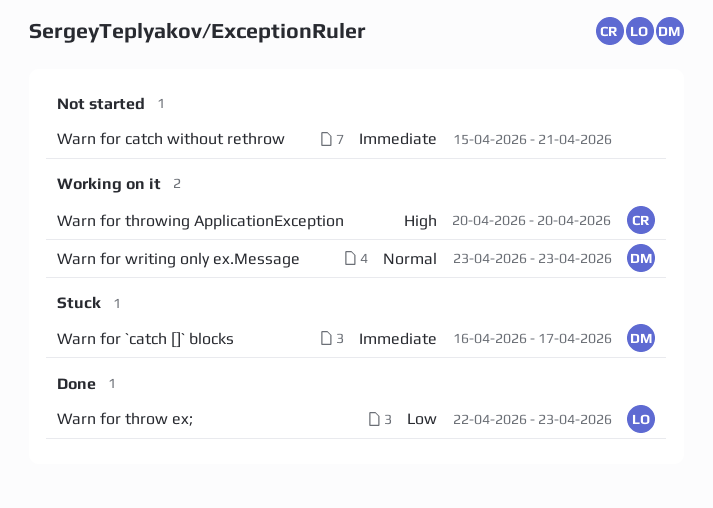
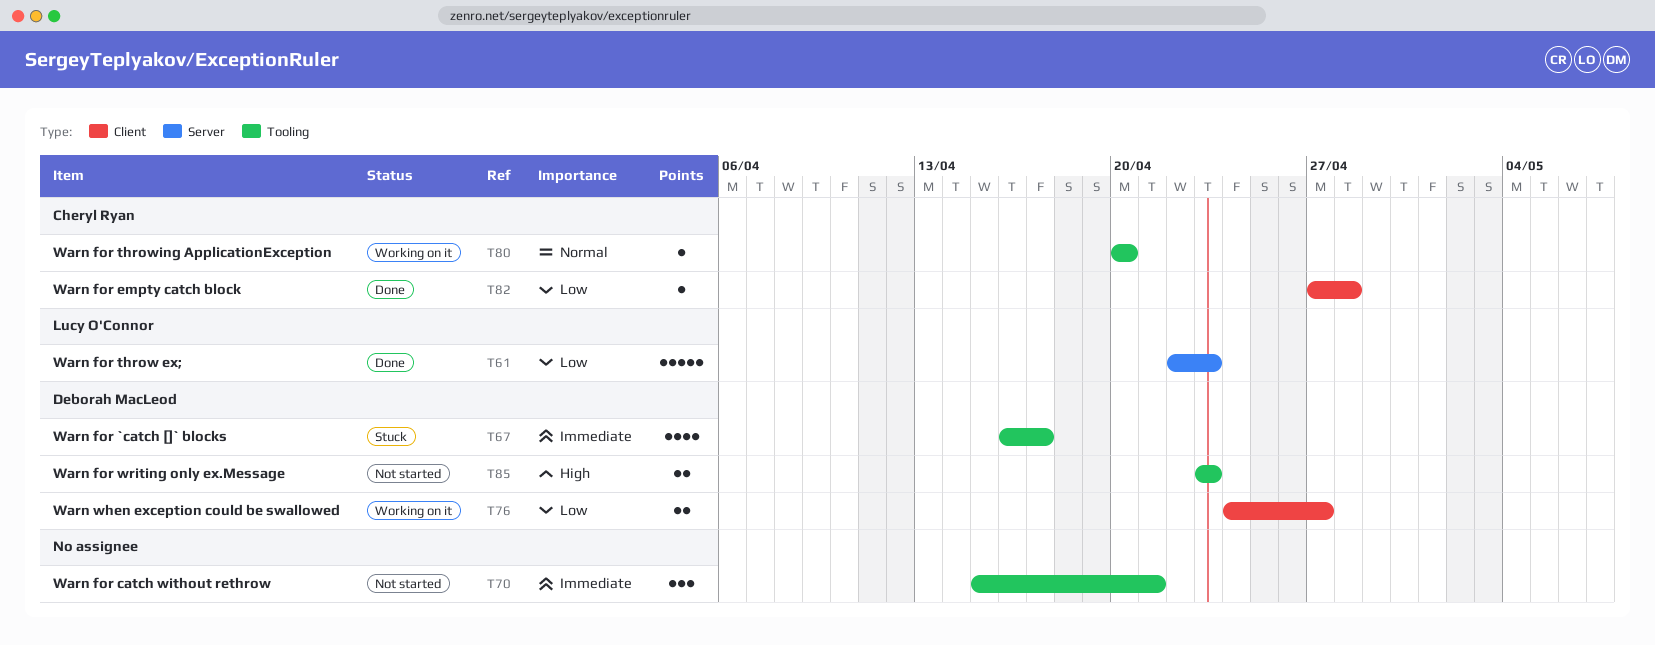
Warn for empty catch block: none -> present
Warn for throwing ApplicationException, priority: High -> Normal
Warn for writing only ex.Message, status: Working on it -> Not started
Warn for writing only ex.Message, priority: Normal -> High
Warn when exception could be swallowed: none -> present

